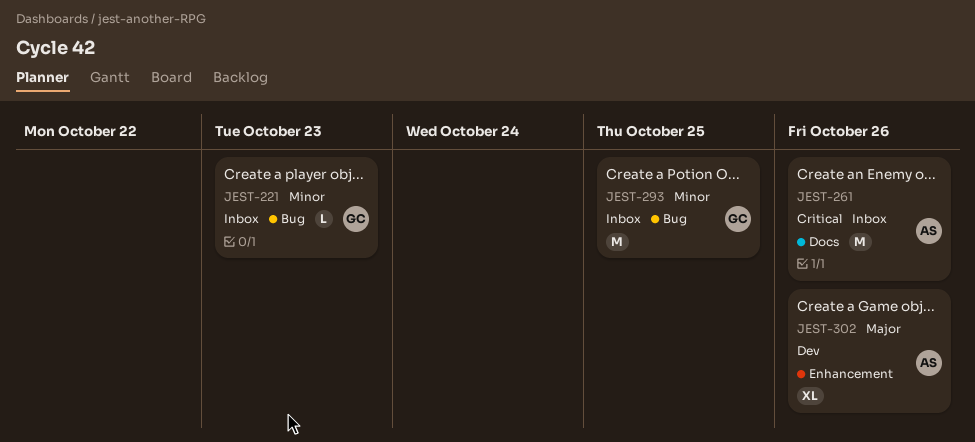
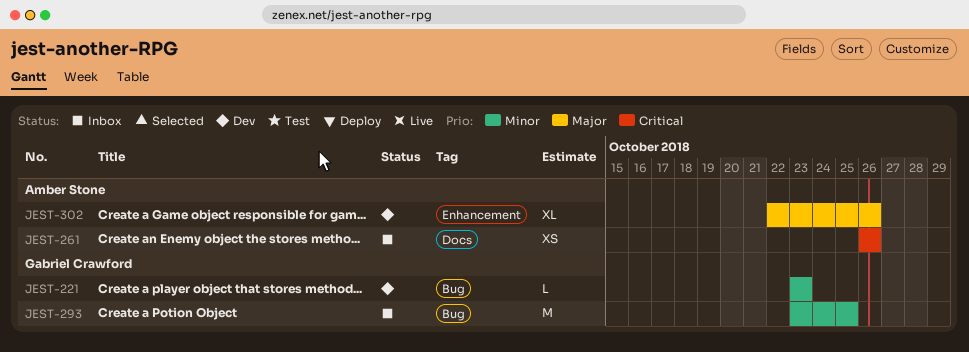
JEST-221, status: Inbox -> Dev
JEST-261, estimate: M -> XS

